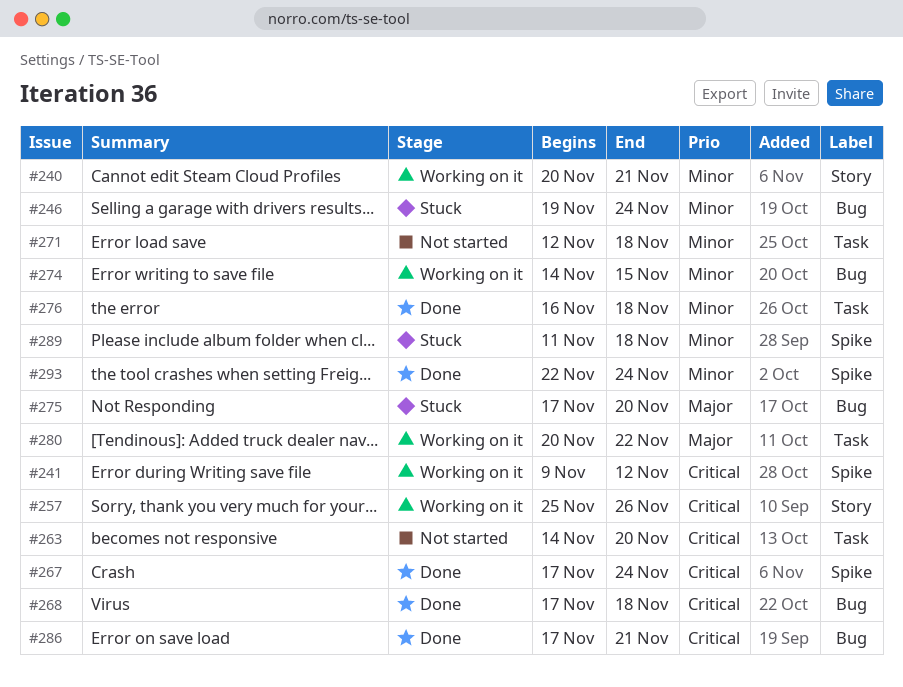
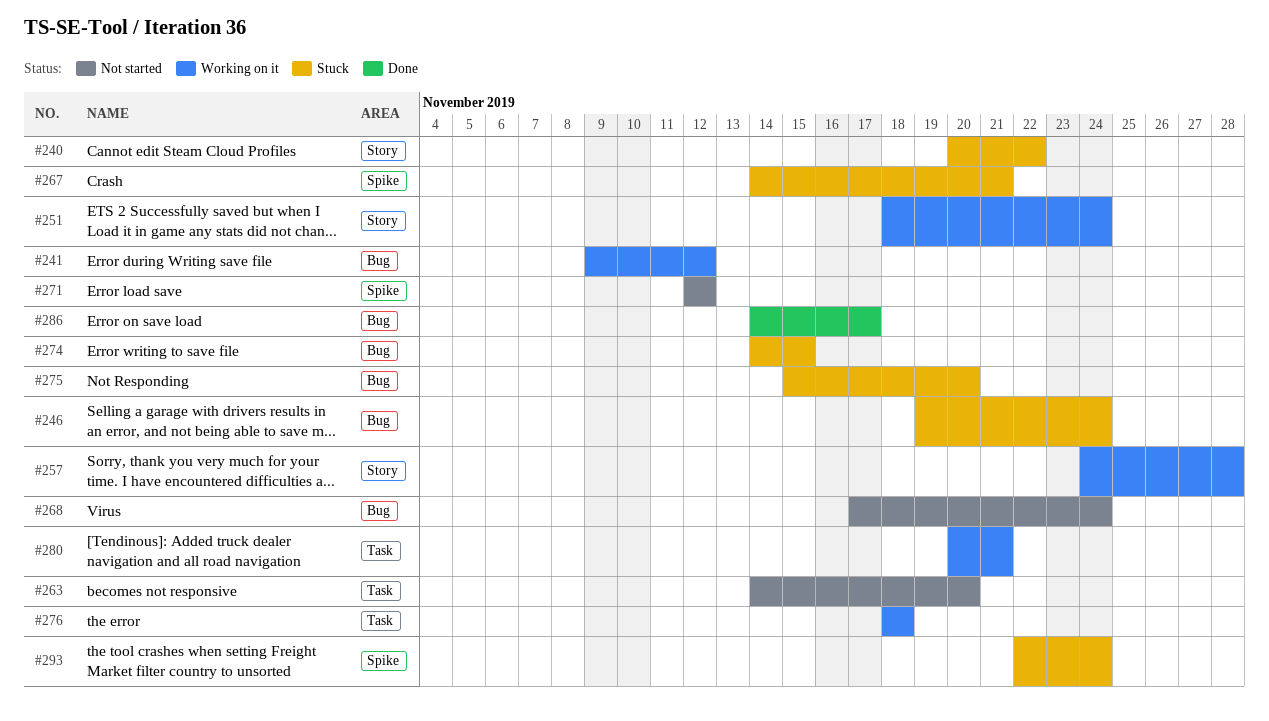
#240, status: Working on it -> Stuck
#240, due: Nov 21 -> Nov 22
#241, label: Spike -> Bug
#251: none -> present
#257, start: Nov 25 -> Nov 24
#257, due: Nov 26 -> Nov 28
#267, status: Done -> Stuck
#267, start: Nov 17 -> Nov 14
#267, due: Nov 24 -> Nov 21
#268, status: Done -> Not started
#268, due: Nov 18 -> Nov 24
#271, label: Task -> Spike
#271, due: Nov 18 -> Nov 12
#274, status: Working on it -> Stuck
#275, start: Nov 17 -> Nov 15
#276, status: Done -> Working on it
#276, start: Nov 16 -> Nov 18
#280, due: Nov 22 -> Nov 21
#286, start: Nov 17 -> Nov 14
#286, due: Nov 21 -> Nov 17
#289: present -> none
#293, status: Done -> Stuck

